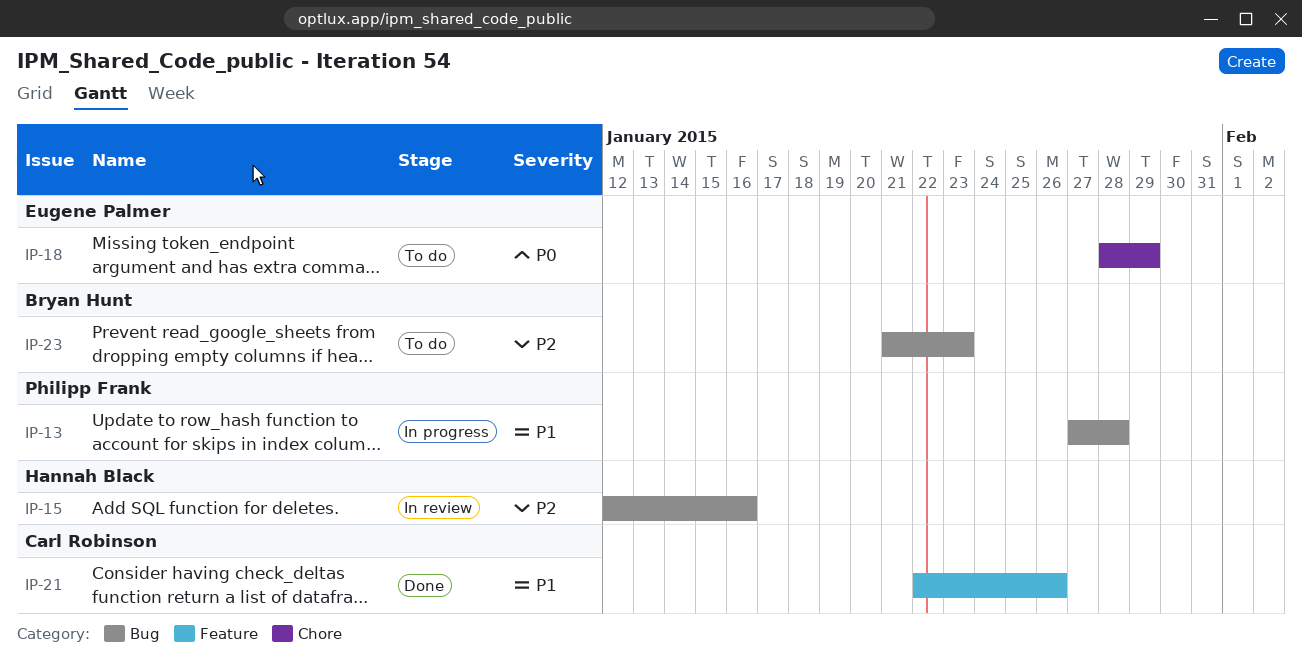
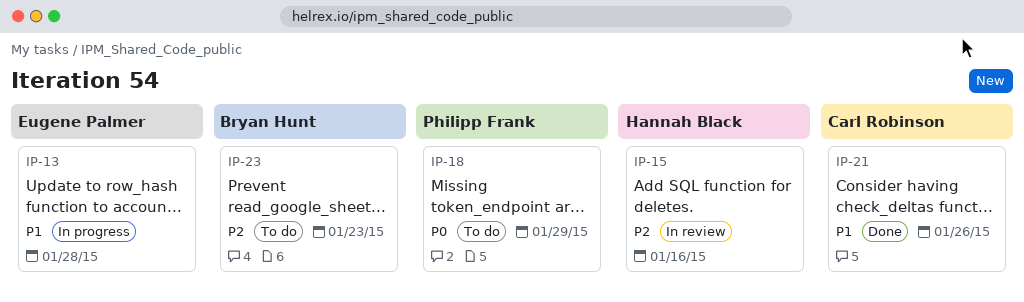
IP-13, owner: Philipp Frank -> Eugene Palmer
IP-18, owner: Eugene Palmer -> Philipp Frank

